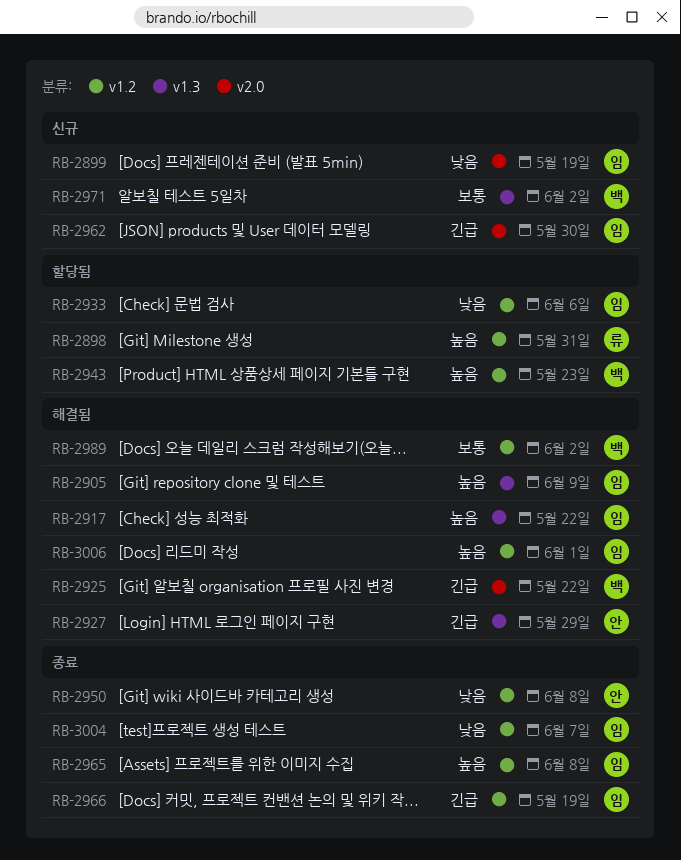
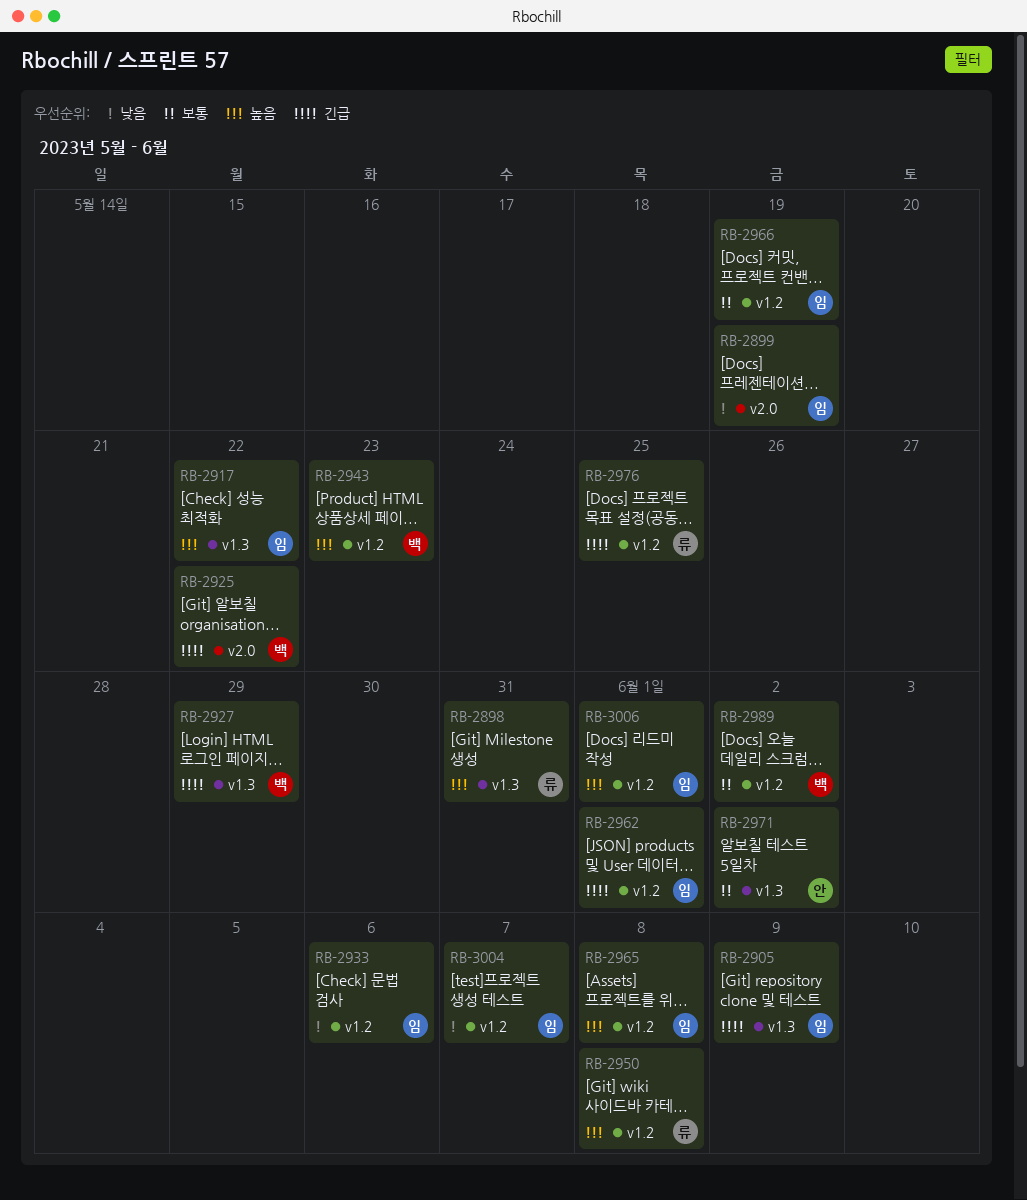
RB-2898, label: v1.2 -> v1.3
RB-2905, priority: 높음 -> 긴급
RB-2927, owner: 안 -> 백
RB-2950, owner: 안 -> 류
RB-2950, priority: 낮음 -> 높음
RB-2962, label: v2.0 -> v1.2
RB-2962, due: May 30 -> Jun 1
RB-2966, priority: 긴급 -> 보통
RB-2971, owner: 백 -> 안
RB-2976: none -> present

